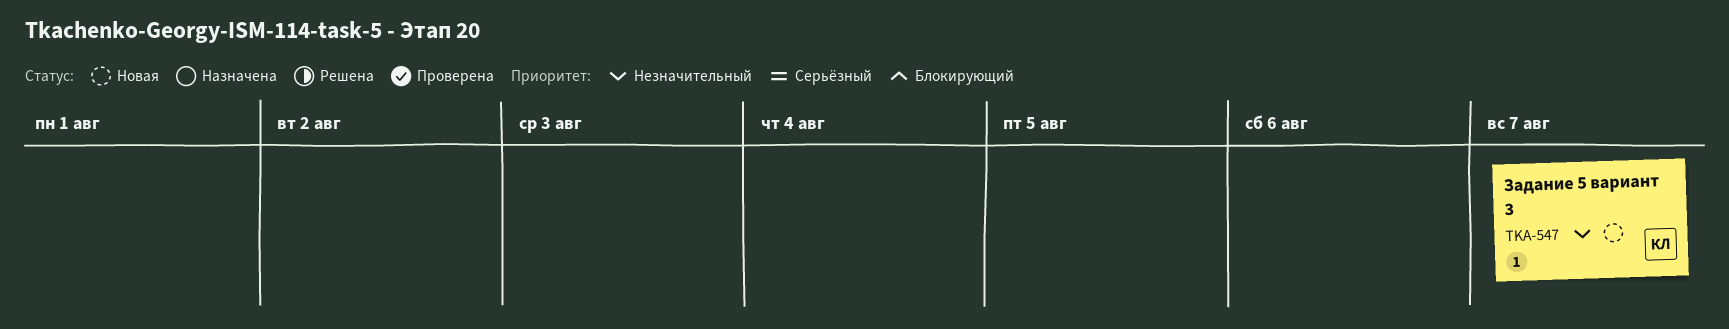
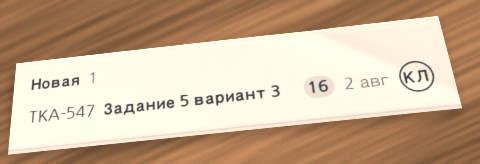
TKA-547, estimate: 1 -> 16
TKA-547, due: Aug 7 -> Aug 2

